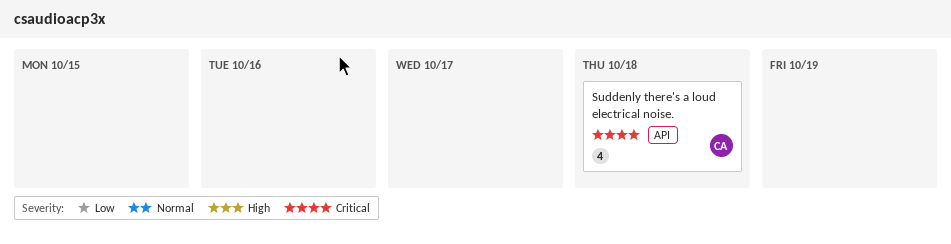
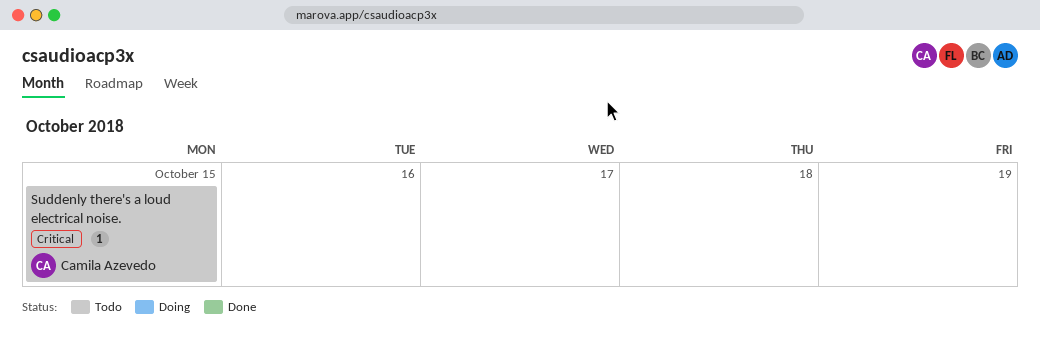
Suddenly there's a loud electrical noise., estimate: 4 -> 1
Suddenly there's a loud electrical noise., due: Oct 18 -> Oct 15

